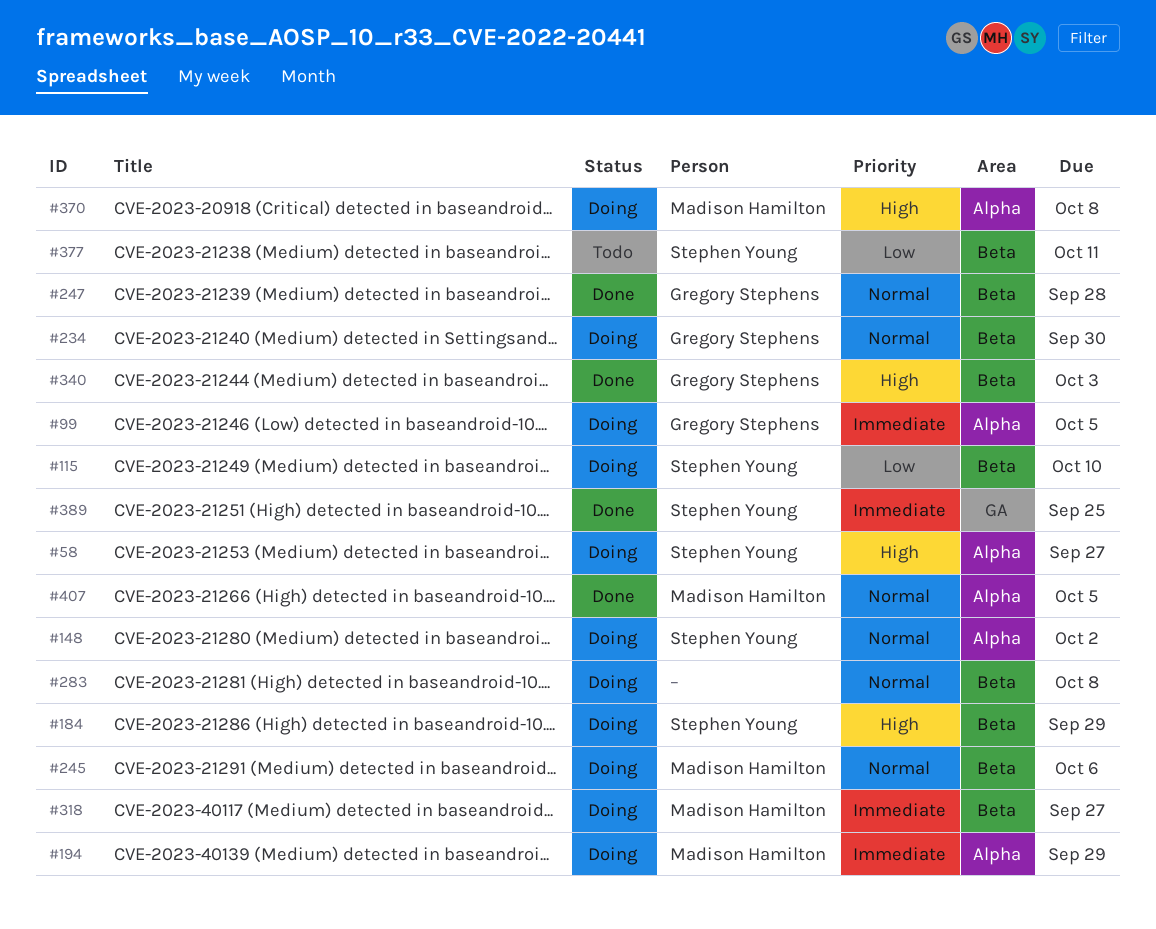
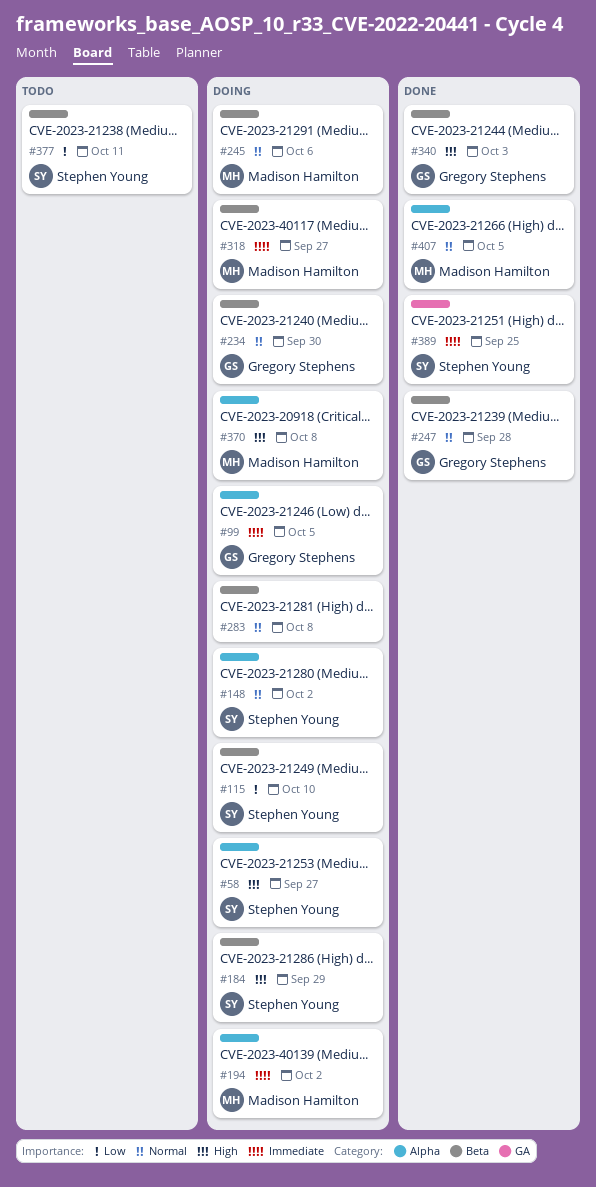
#194, due: Sep 29 -> Oct 2

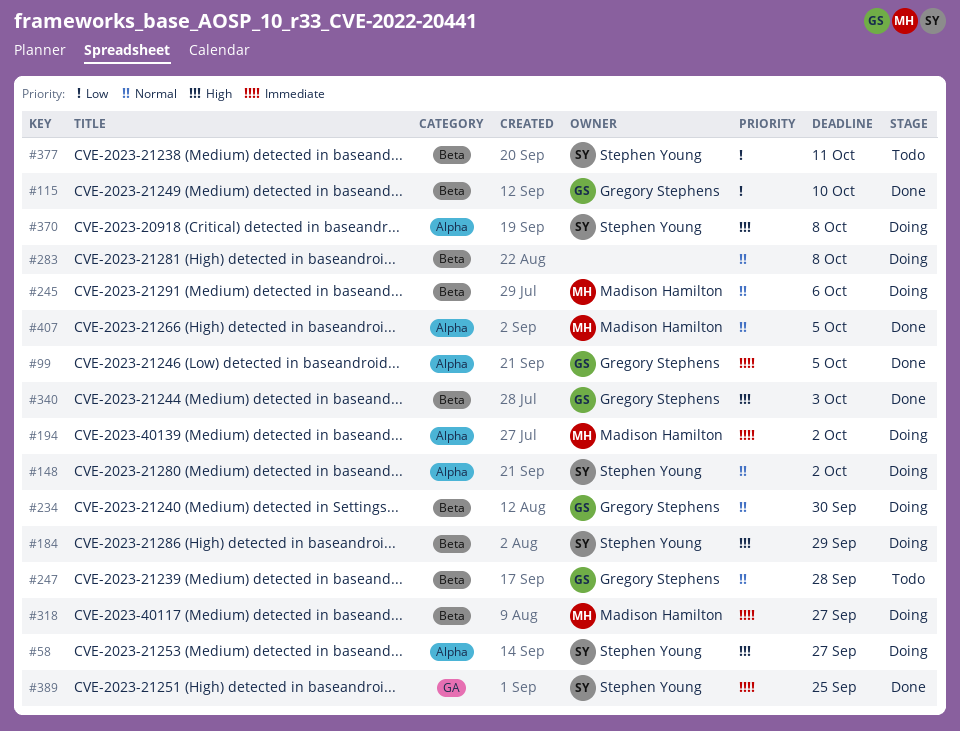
#99, status: Doing -> Done
#115, status: Doing -> Done
#115, owner: Stephen Young -> Gregory Stephens
#247, status: Done -> Todo
#370, owner: Madison Hamilton -> Stephen Young

